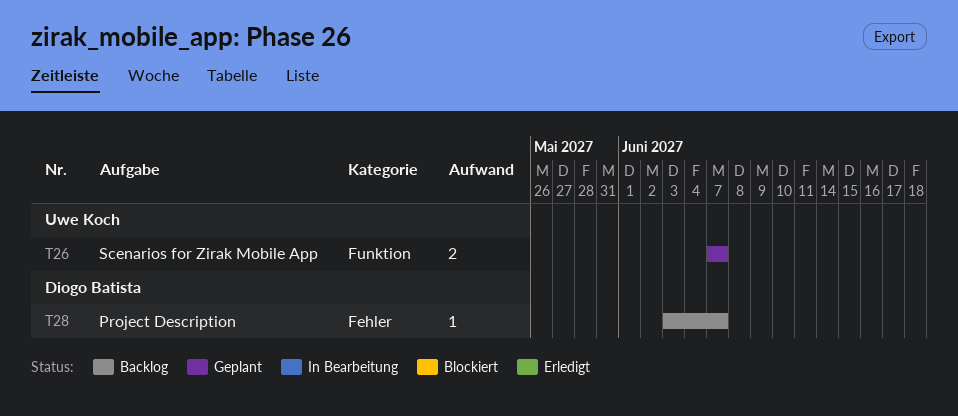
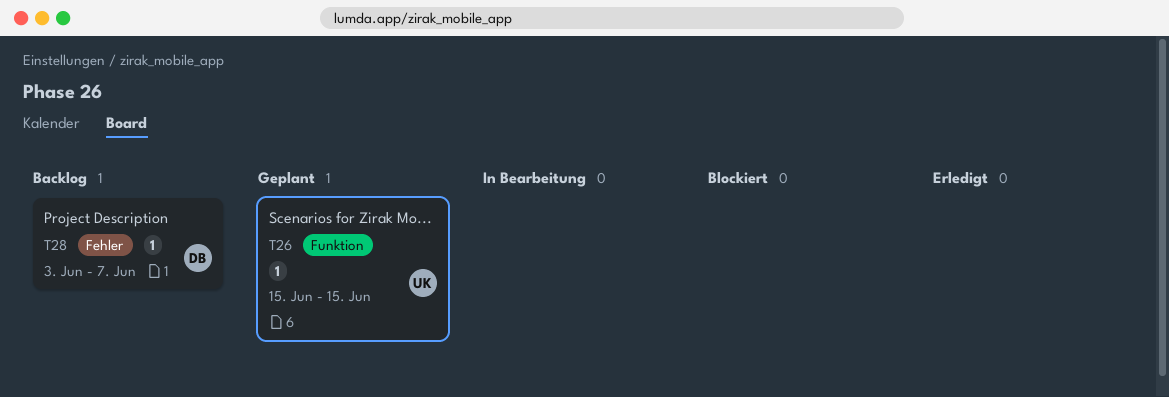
T26, estimate: 2 -> 1
T26, start: Jun 7 -> Jun 15
T26, due: Jun 7 -> Jun 15

